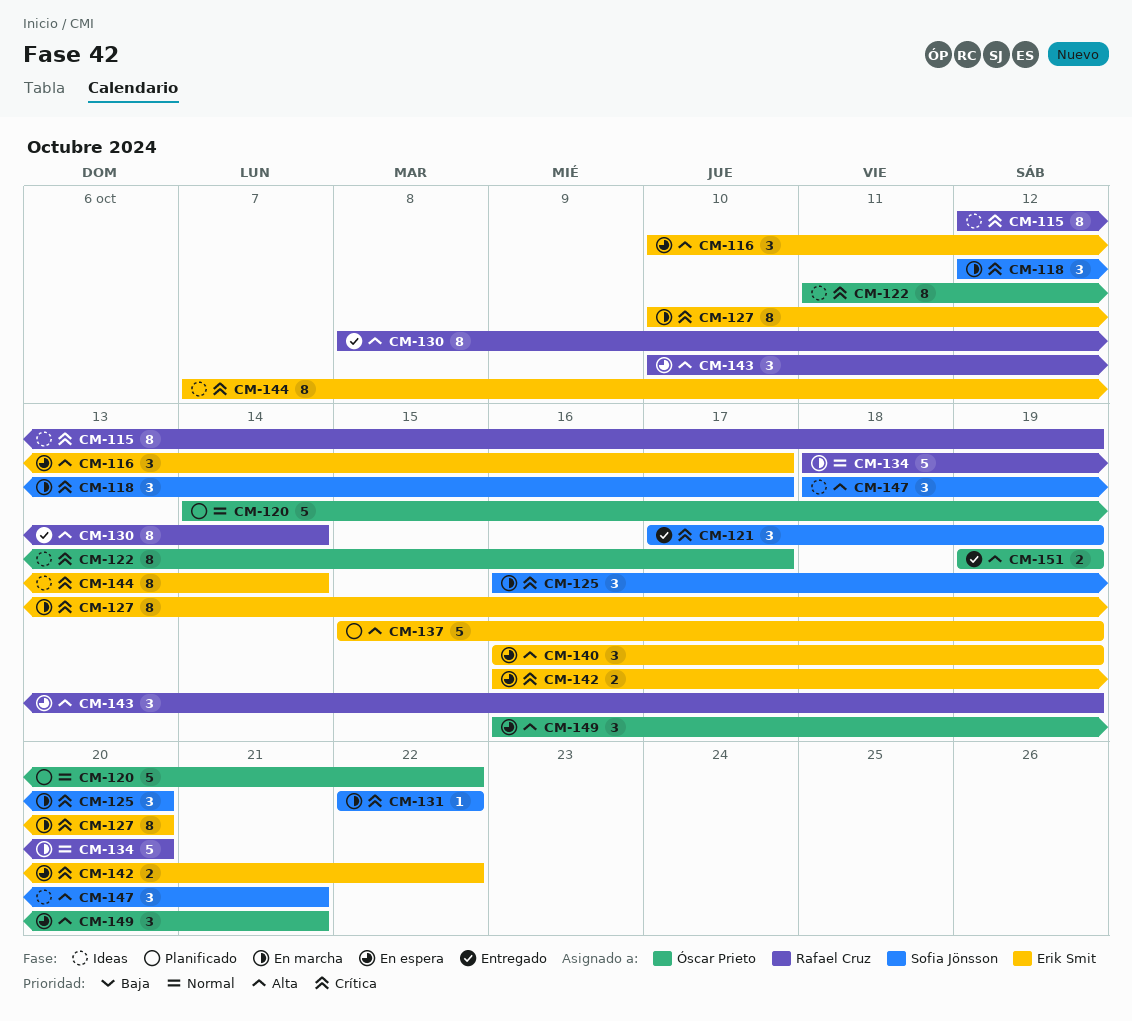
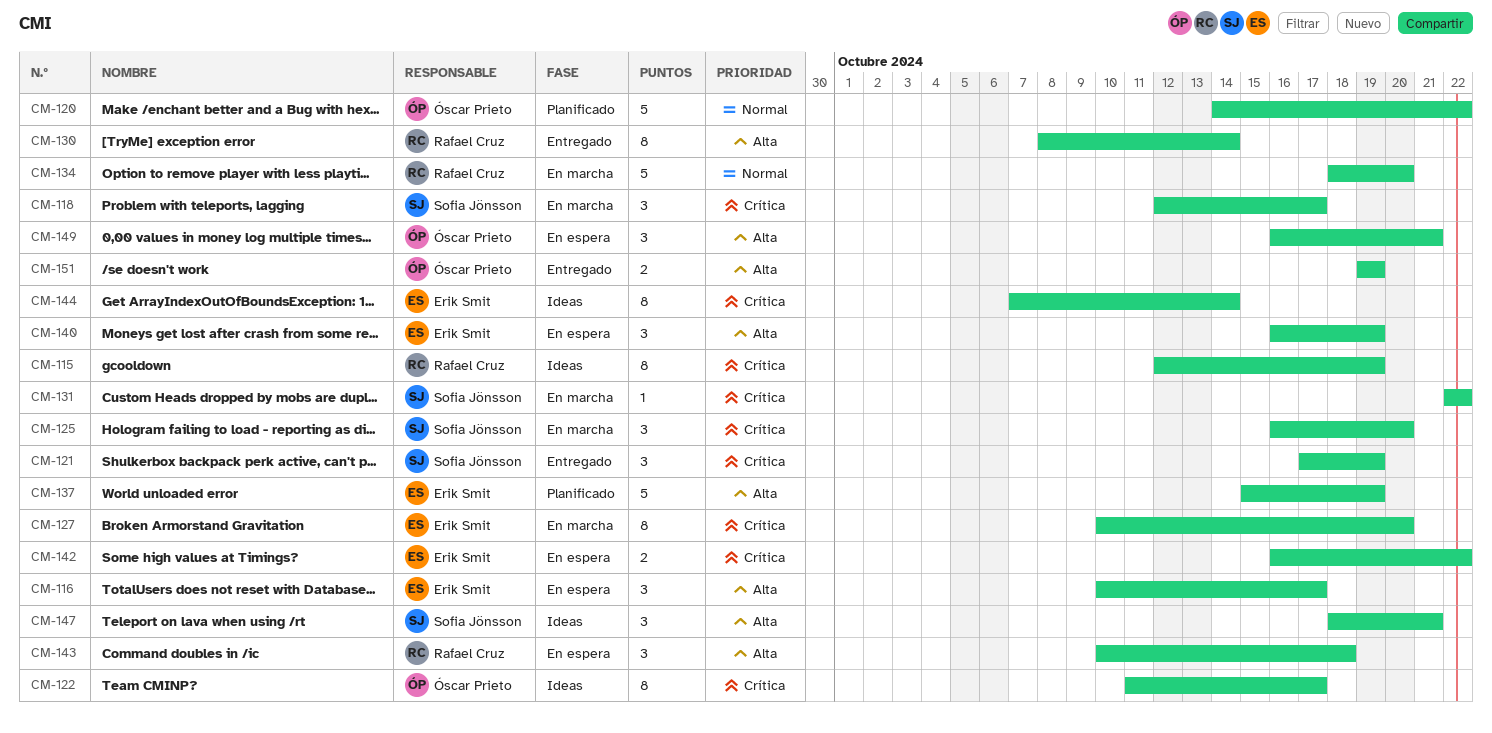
CM-143, due: Oct 19 -> Oct 18

